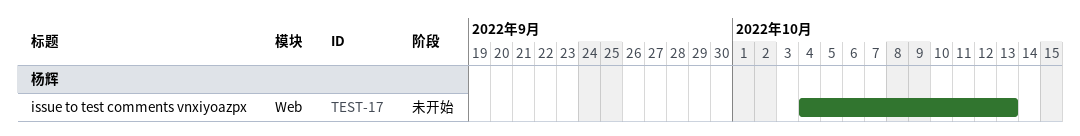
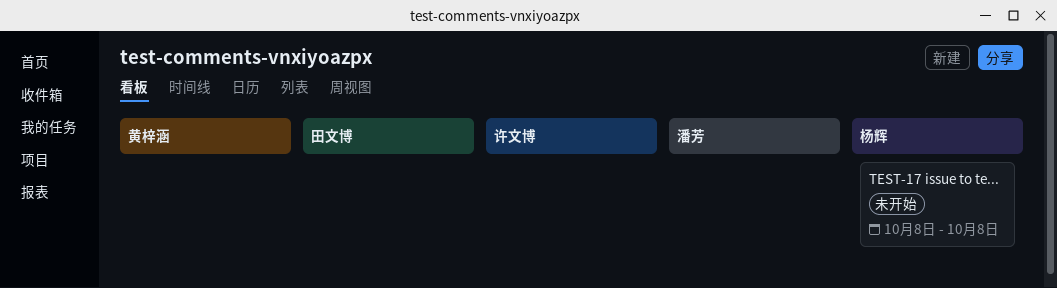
TEST-17, start: Oct 4 -> Oct 8
TEST-17, due: Oct 13 -> Oct 8

